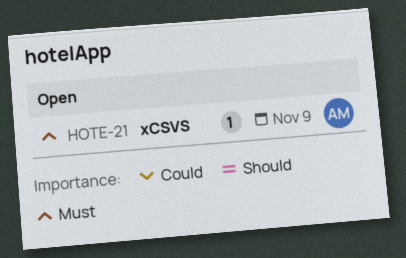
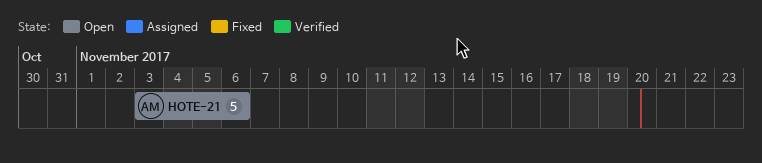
HOTE-21, estimate: 1 -> 5
HOTE-21, due: Nov 9 -> Nov 6

